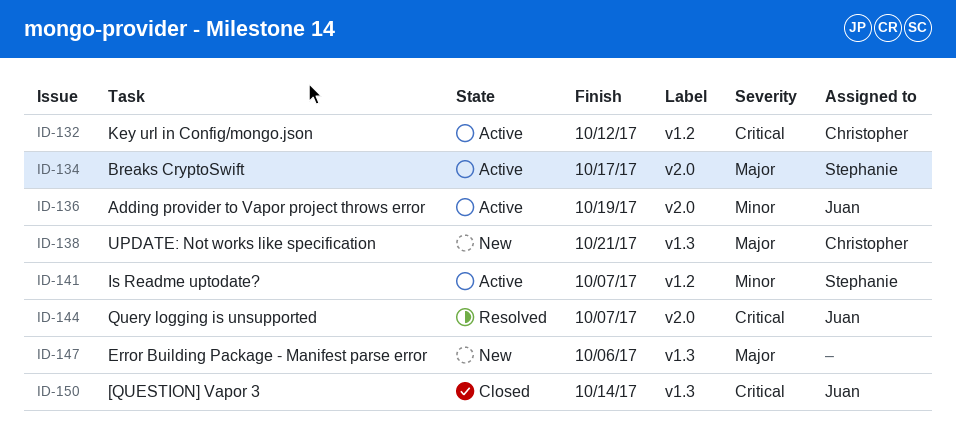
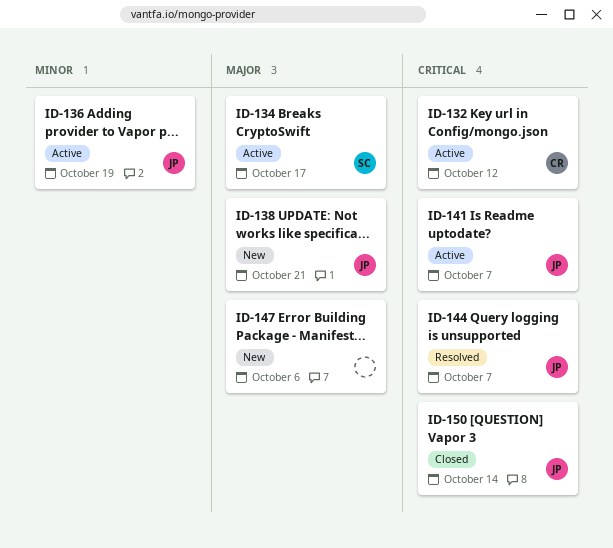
ID-138, owner: Christopher -> Juan
ID-141, owner: Stephanie -> Juan
ID-141, priority: Minor -> Critical

